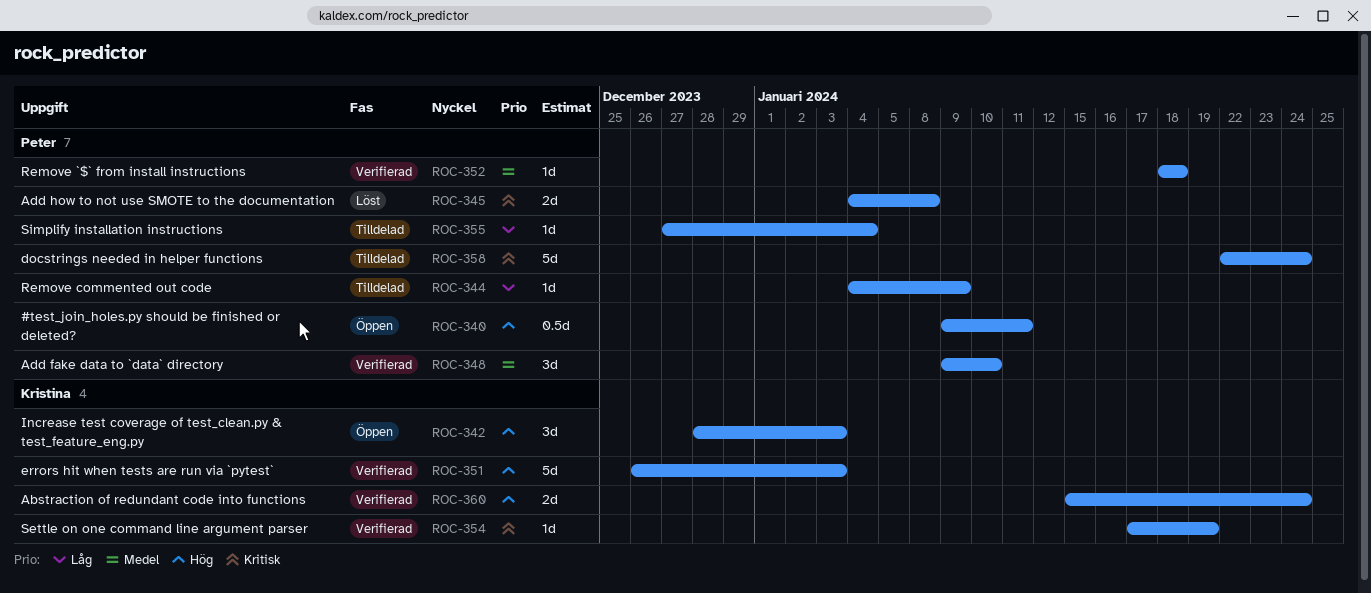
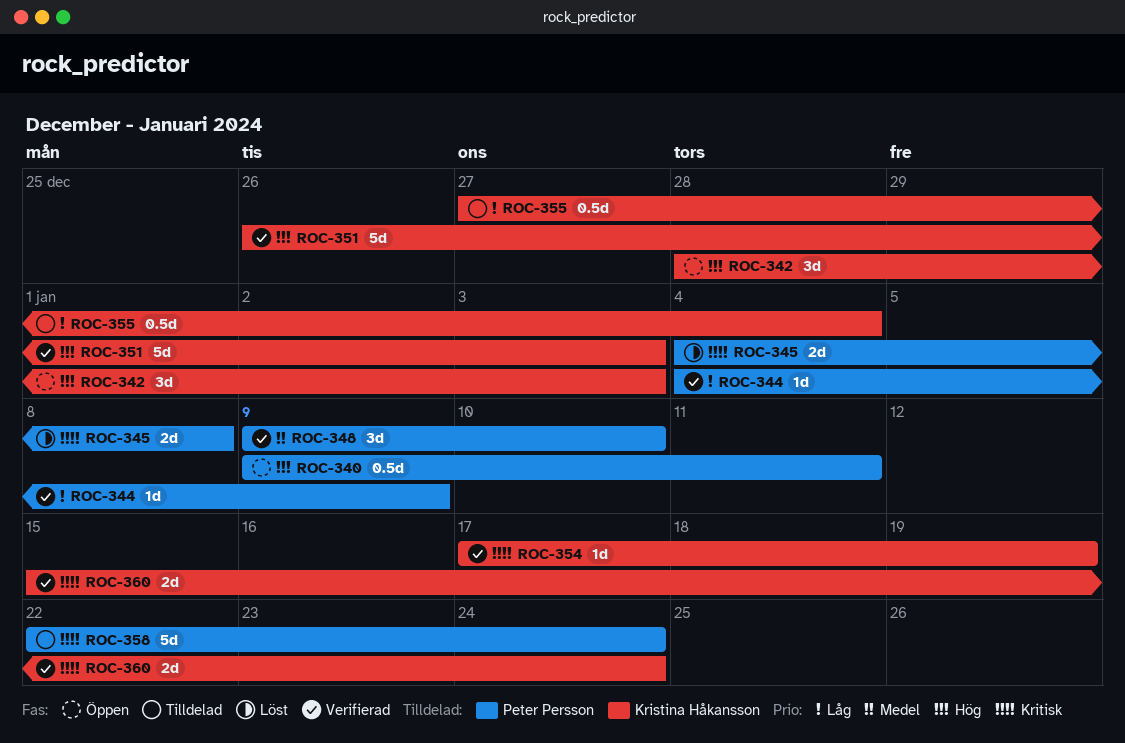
ROC-344, status: Tilldelad -> Verifierad
ROC-352: present -> none
ROC-355, owner: Peter Persson -> Kristina Håkansson
ROC-355, estimate: 1d -> 0.5d
ROC-360, priority: Hög -> Kritisk

